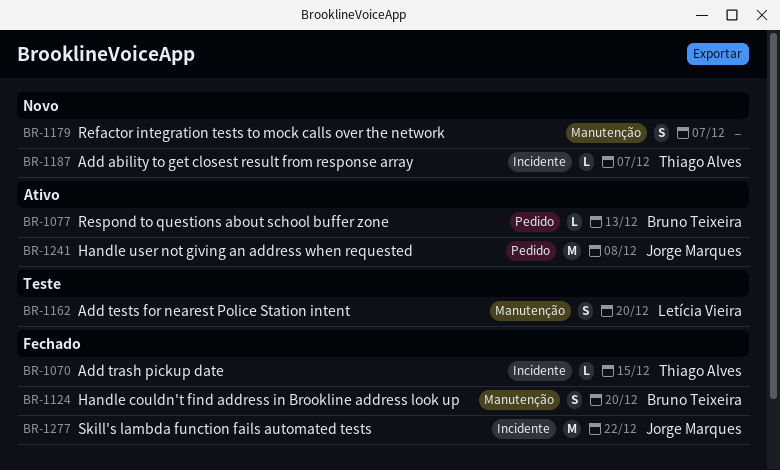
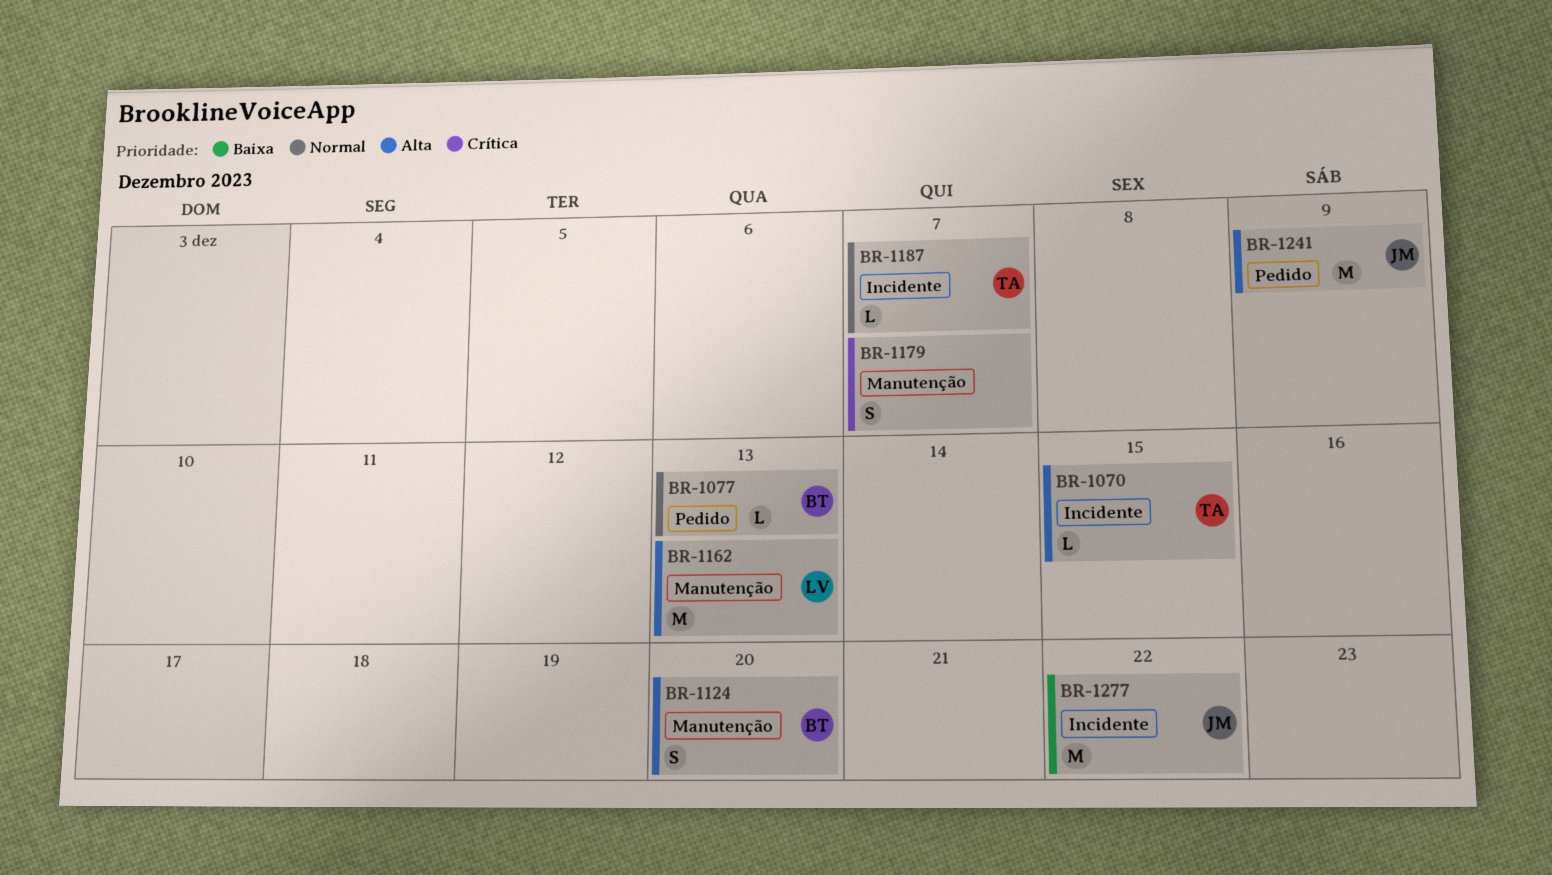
BR-1162, estimate: S -> M
BR-1162, due: Dec 20 -> Dec 13
BR-1241, due: Dec 8 -> Dec 9

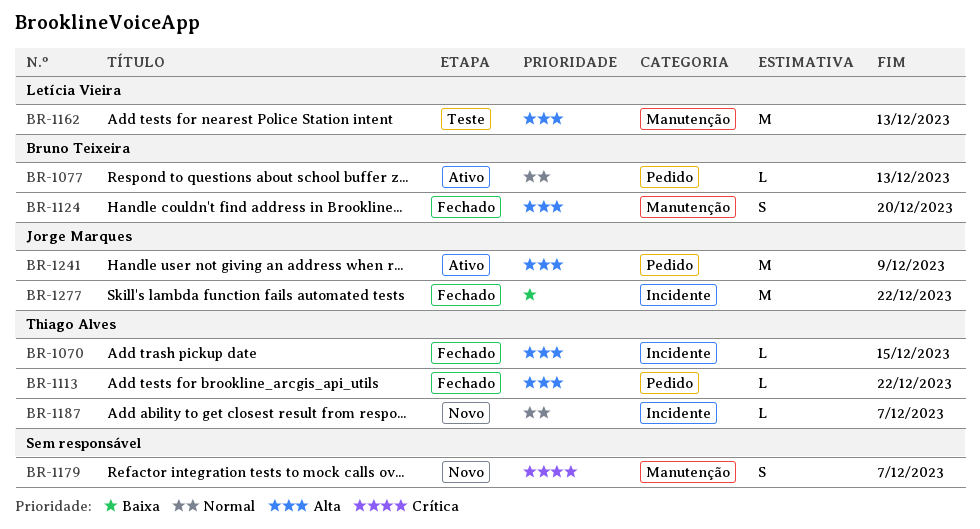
BR-1113: none -> present

